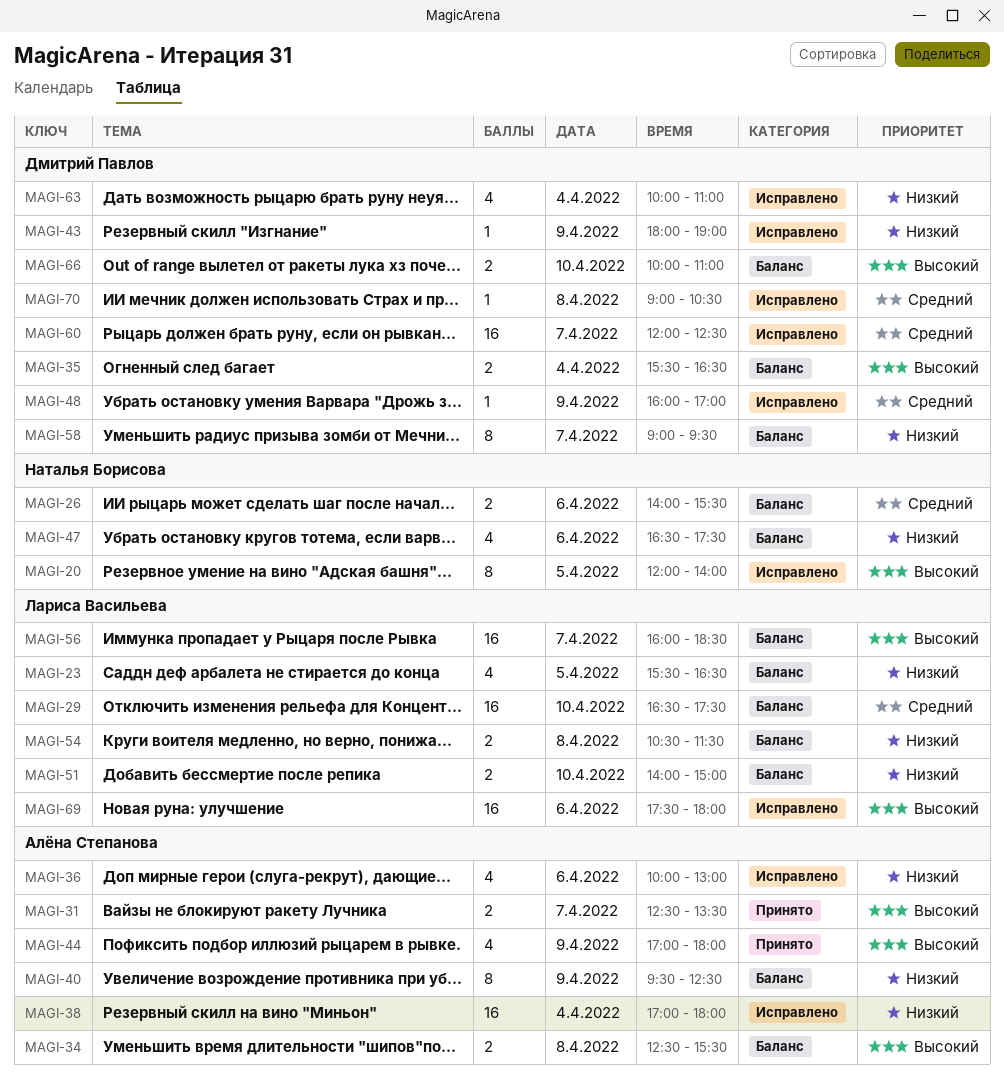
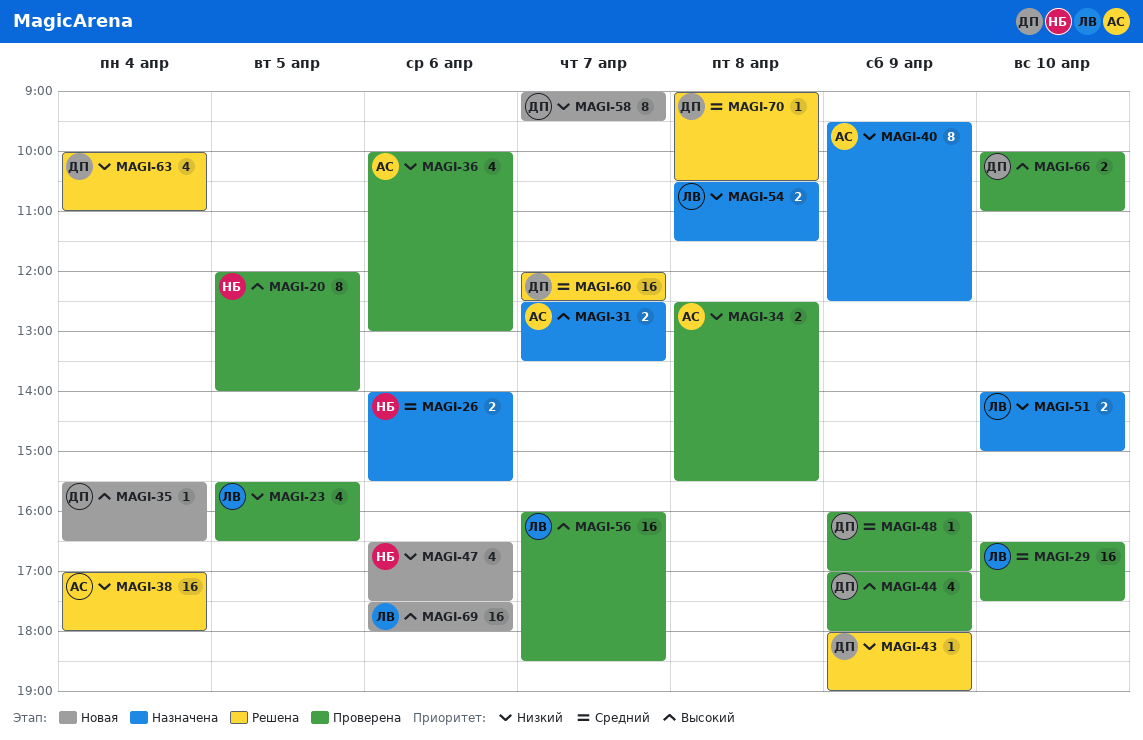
MAGI-34, priority: Высокий -> Низкий
MAGI-35, estimate: 2 -> 1
MAGI-44, owner: Алёна Степанова -> Дмитрий Павлов

